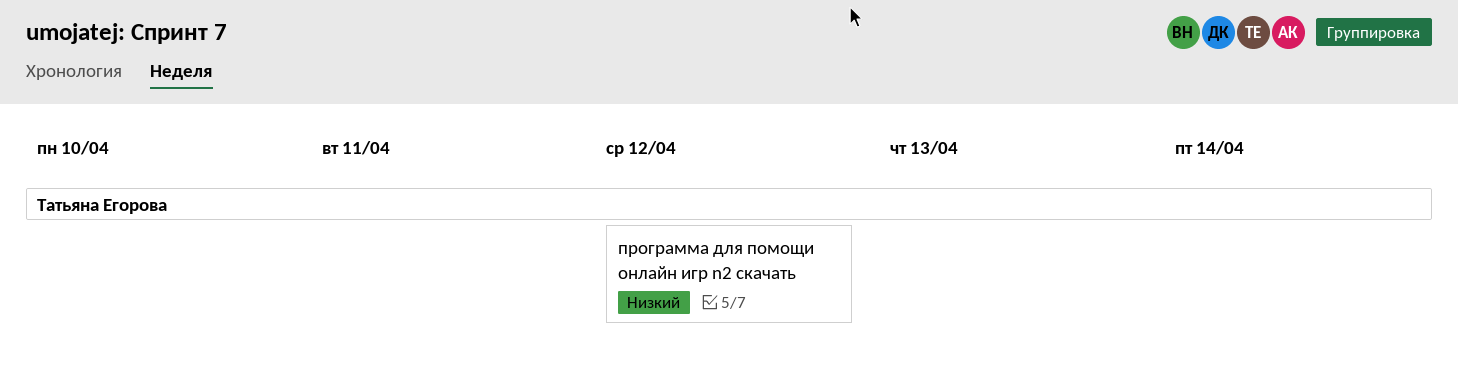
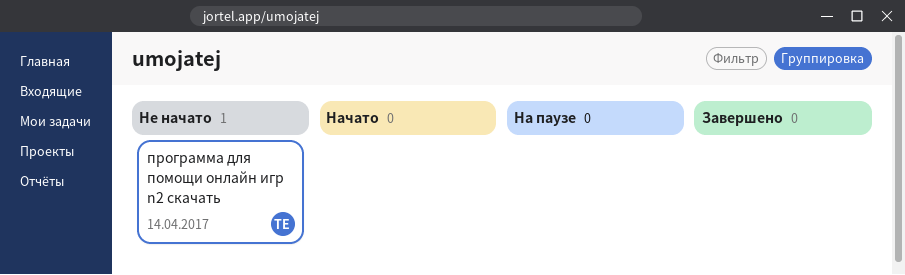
программа для помощи онлайн игр n2 скачать, due: Apr 12 -> Apr 14

